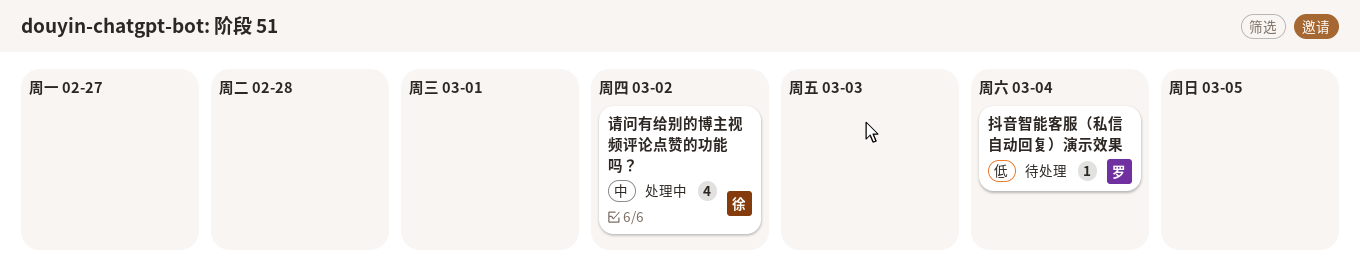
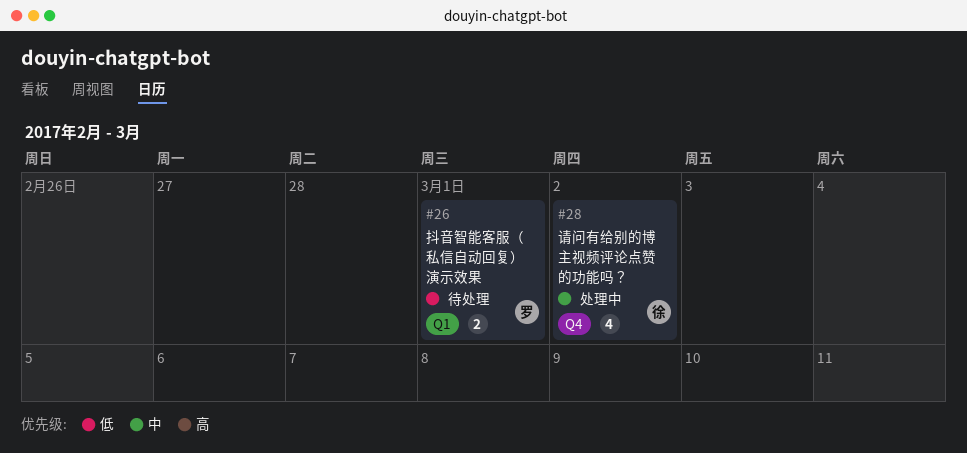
抖音智能客服（私信自动回复）演示效果, estimate: 1 -> 2
抖音智能客服（私信自动回复）演示效果, due: Mar 4 -> Mar 1

